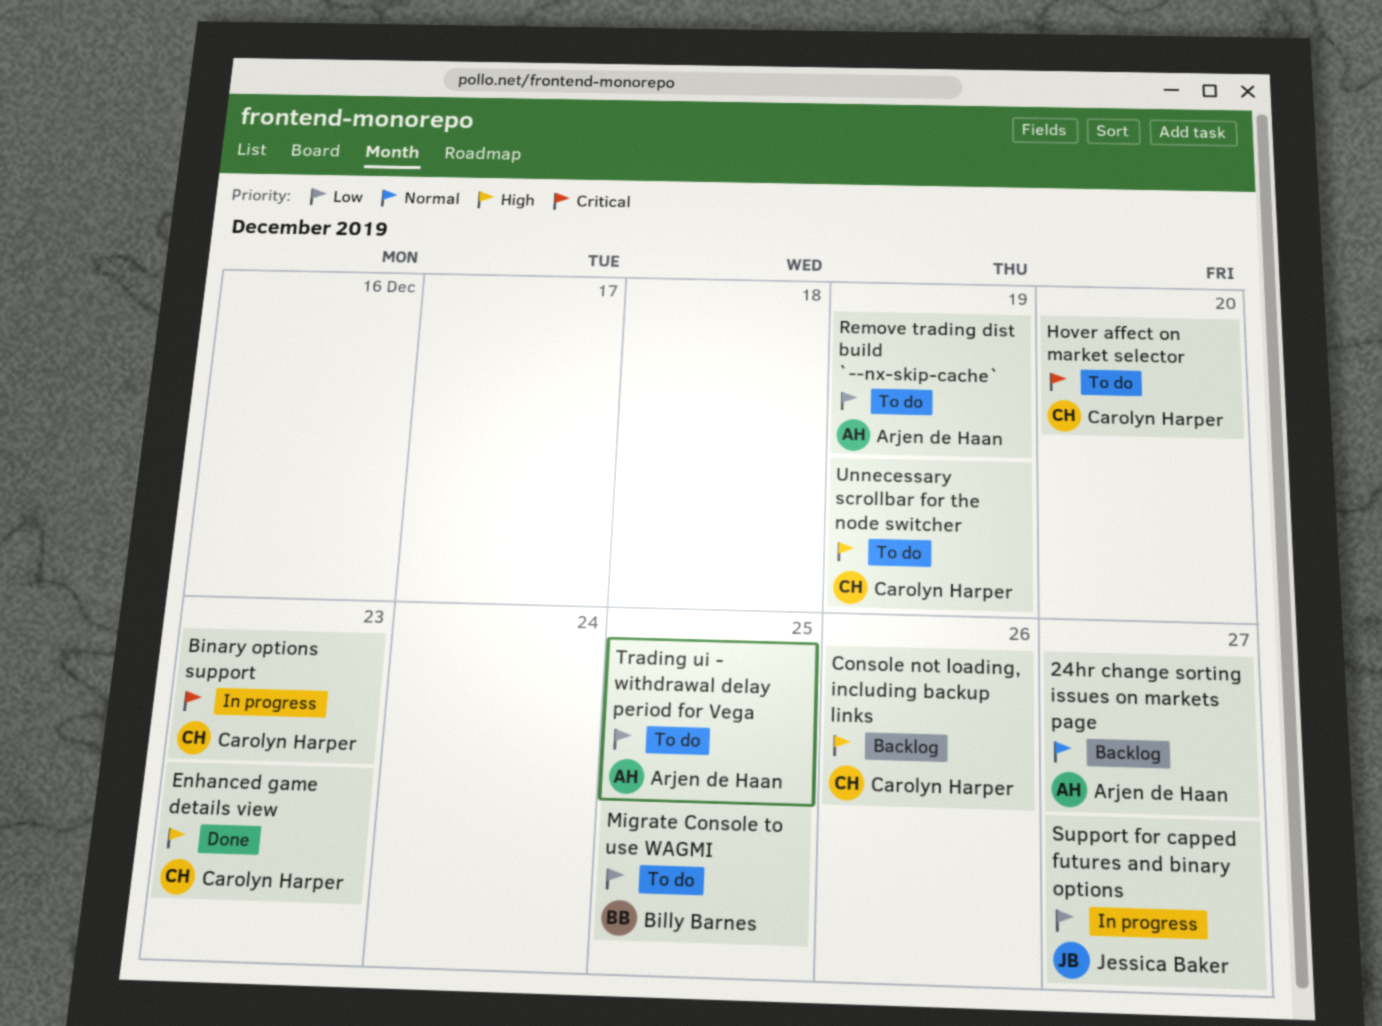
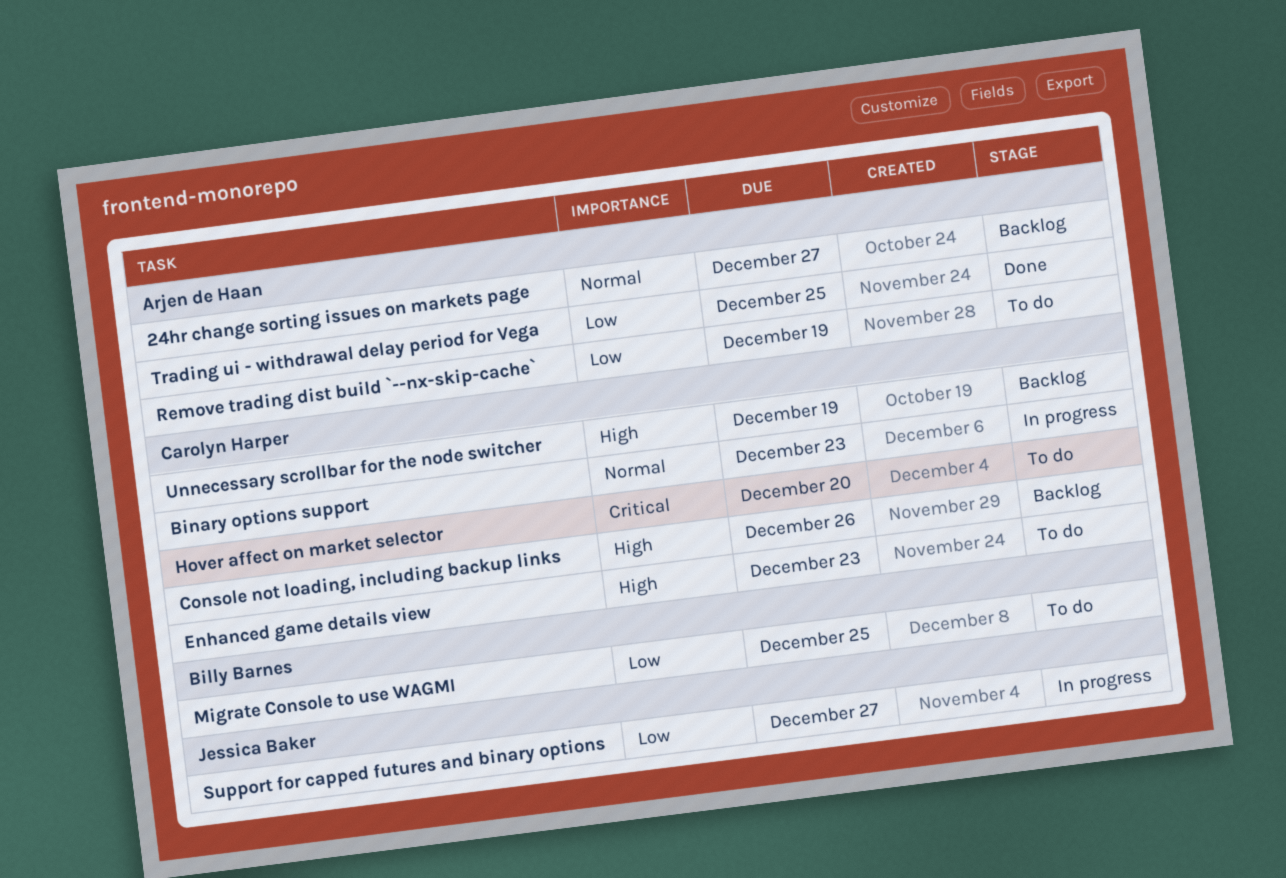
Binary options support, priority: Critical -> Normal
Enhanced game details view, status: Done -> To do
Trading ui - withdrawal delay period for Vega, status: To do -> Done
Unnecessary scrollbar for the node switcher, status: To do -> Backlog

